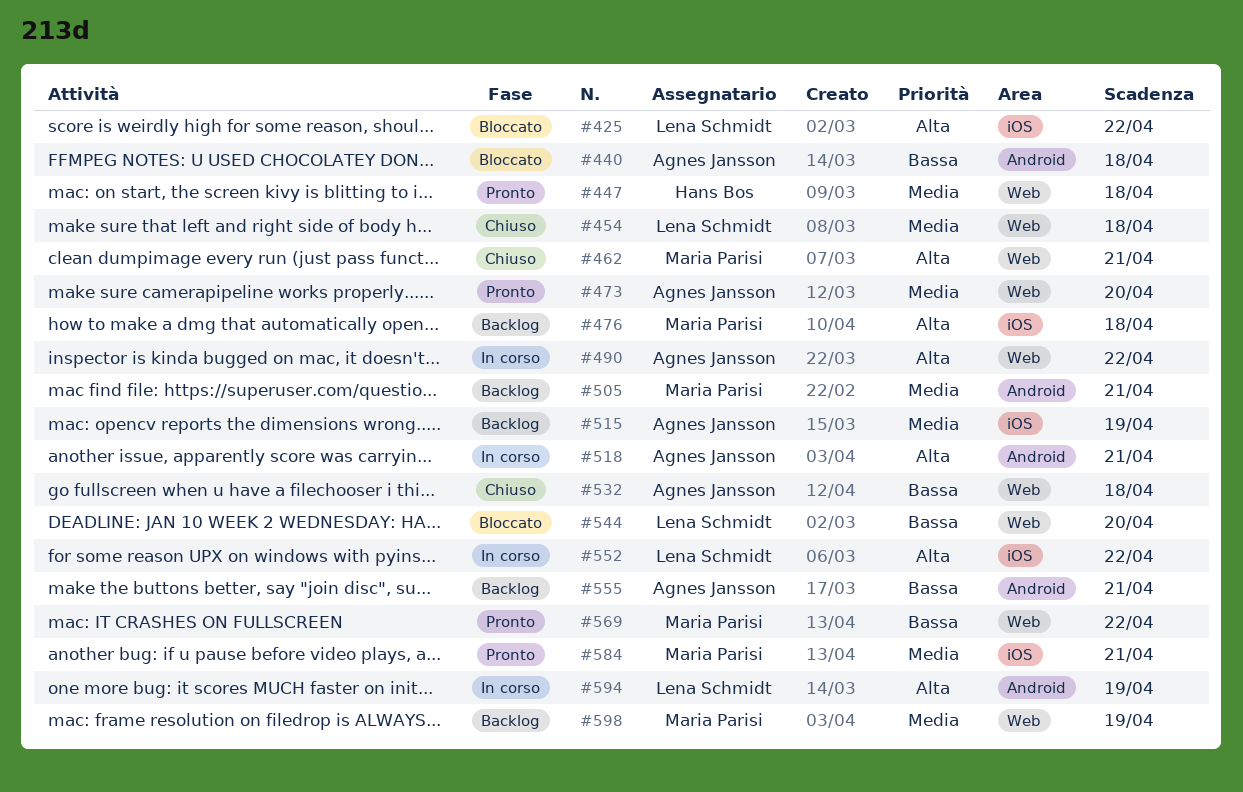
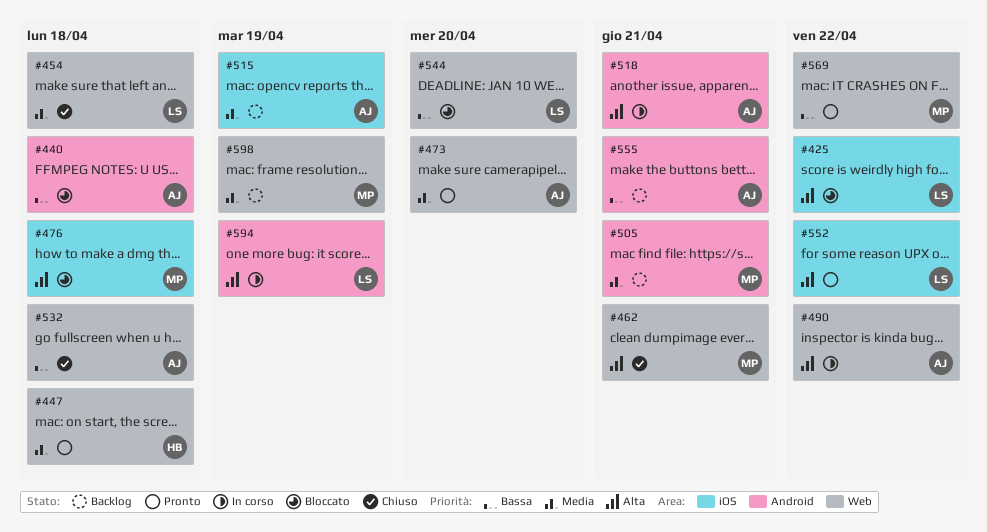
#476, status: Backlog -> Bloccato
#552, status: In corso -> Pronto
#584: present -> none

